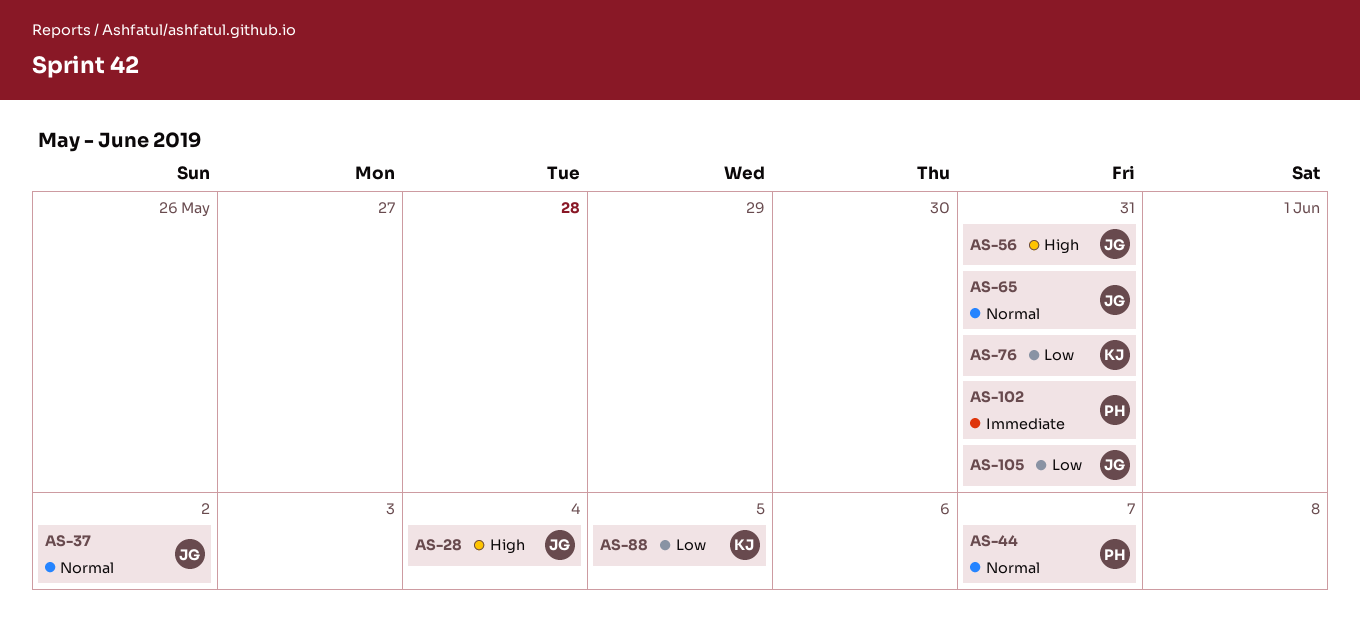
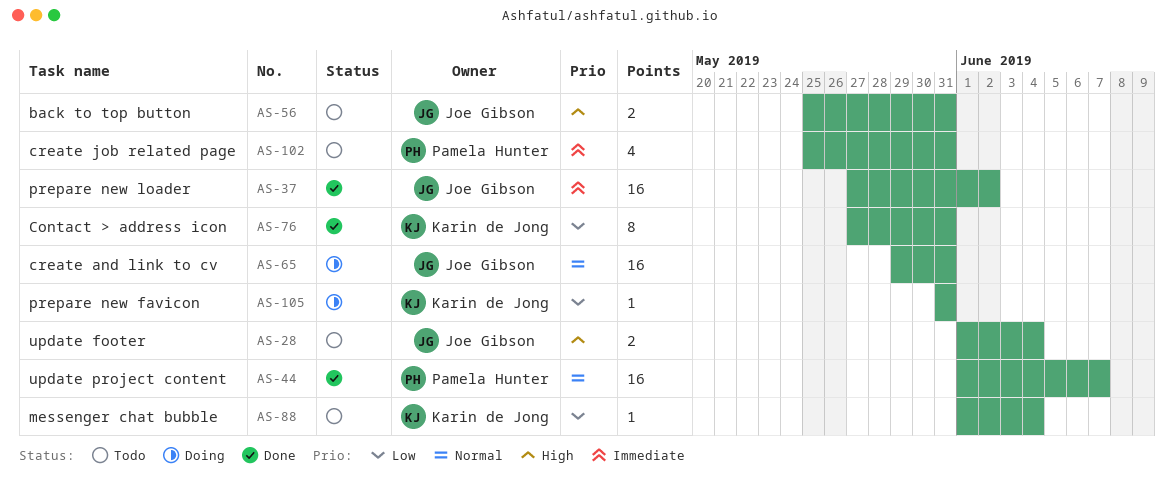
AS-37, priority: Normal -> Immediate
AS-88, due: Jun 5 -> Jun 4
AS-105, owner: Joe Gibson -> Karin de Jong

